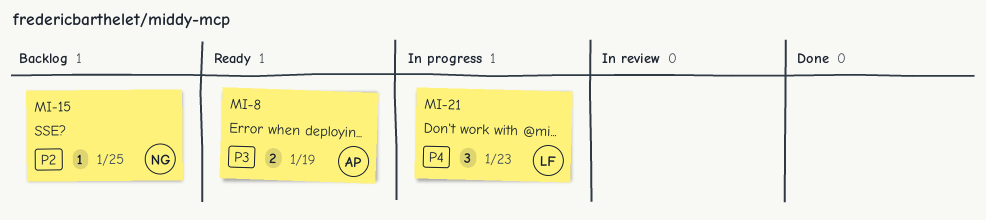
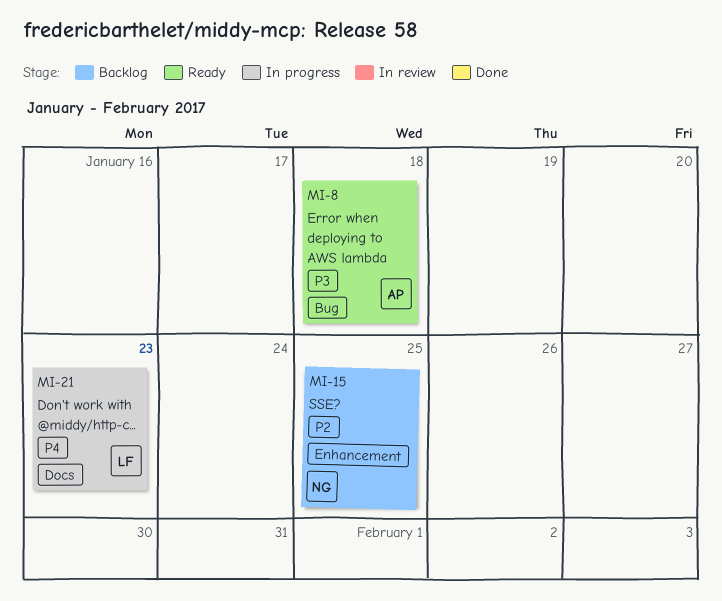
MI-8, due: Jan 19 -> Jan 18

